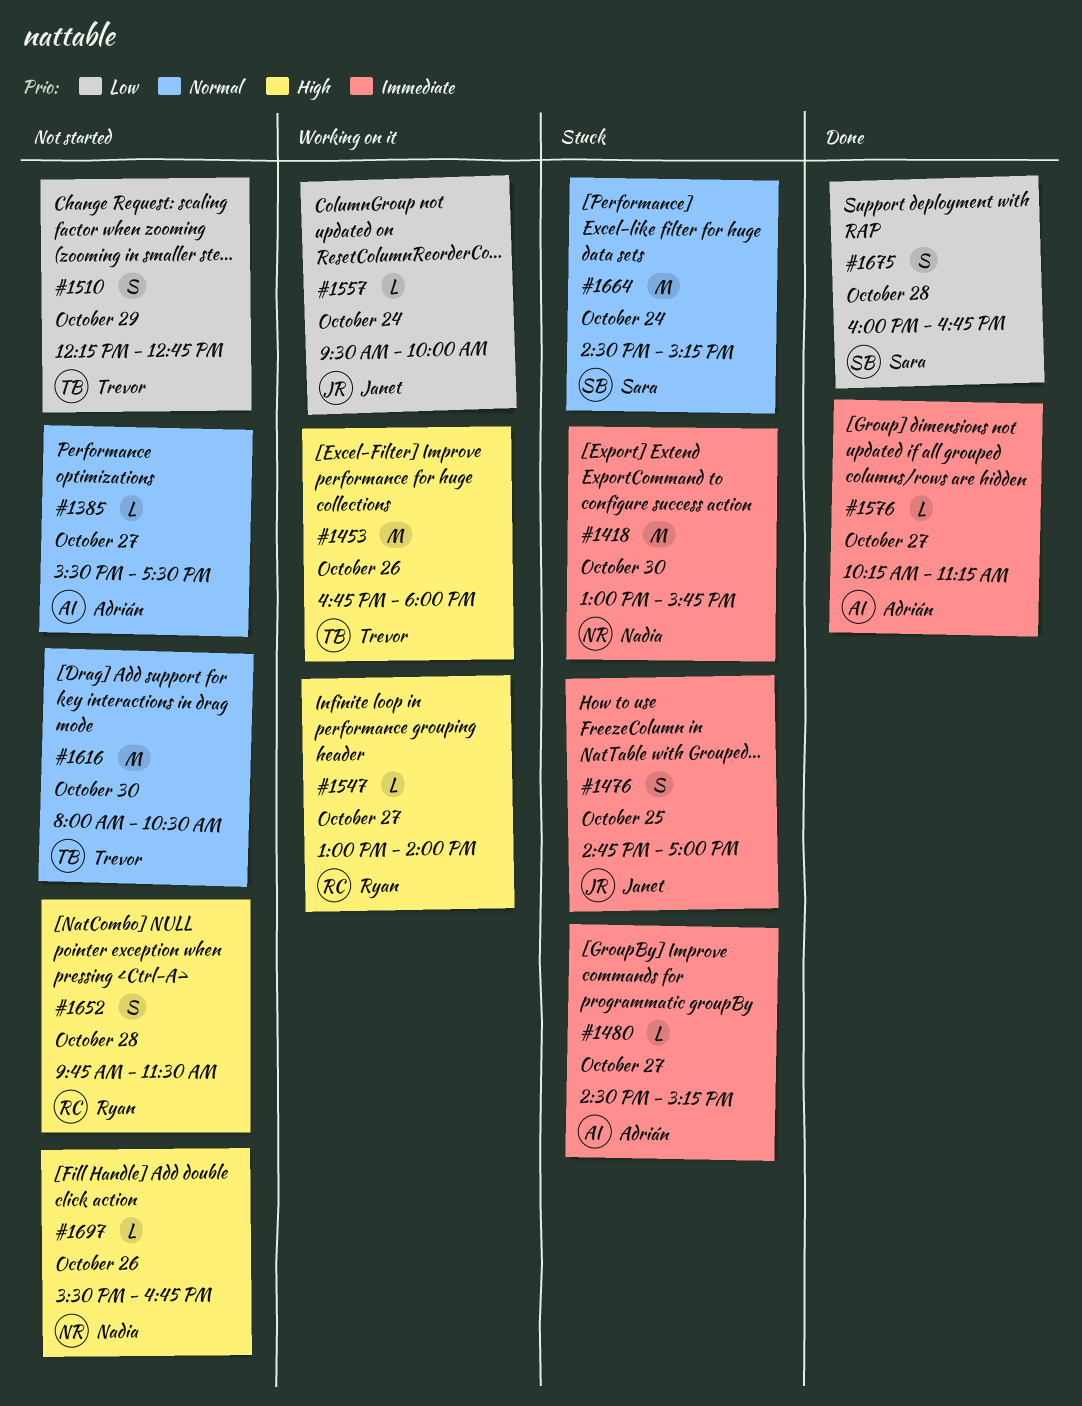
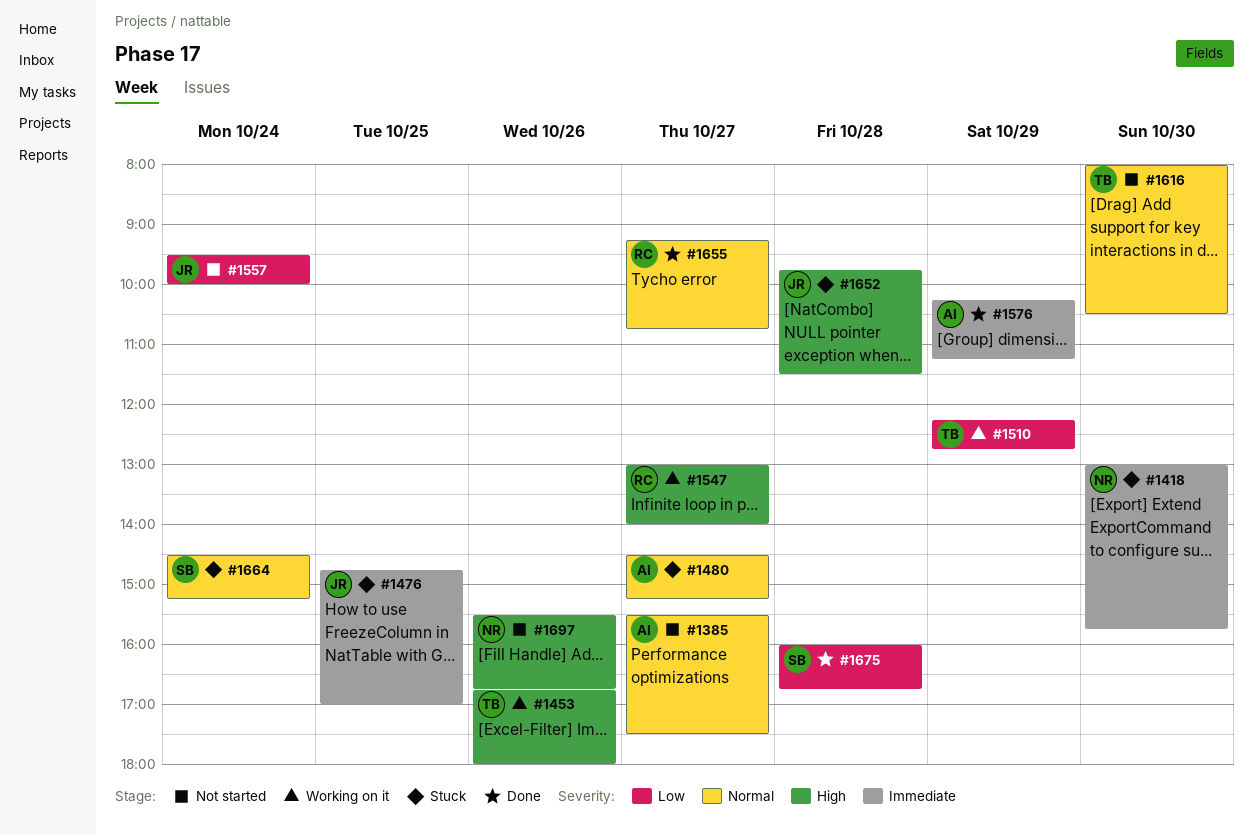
#1480, priority: Immediate -> Normal
#1510, status: Not started -> Working on it
#1557, status: Working on it -> Not started
#1576, day: Oct 27 -> Oct 29
#1652, status: Not started -> Stuck
#1652, owner: Ryan -> Janet
#1655: none -> present

